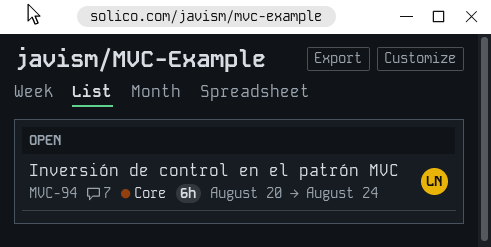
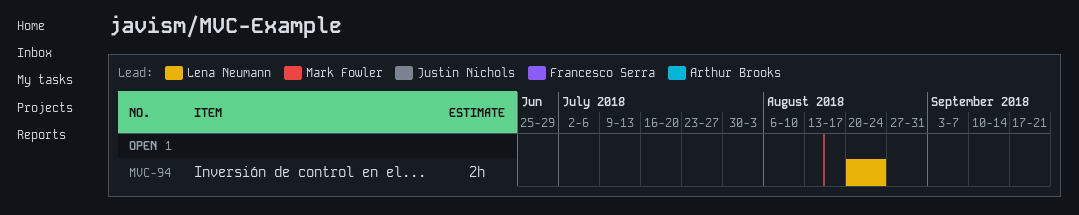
MVC-94, estimate: 6h -> 2h

